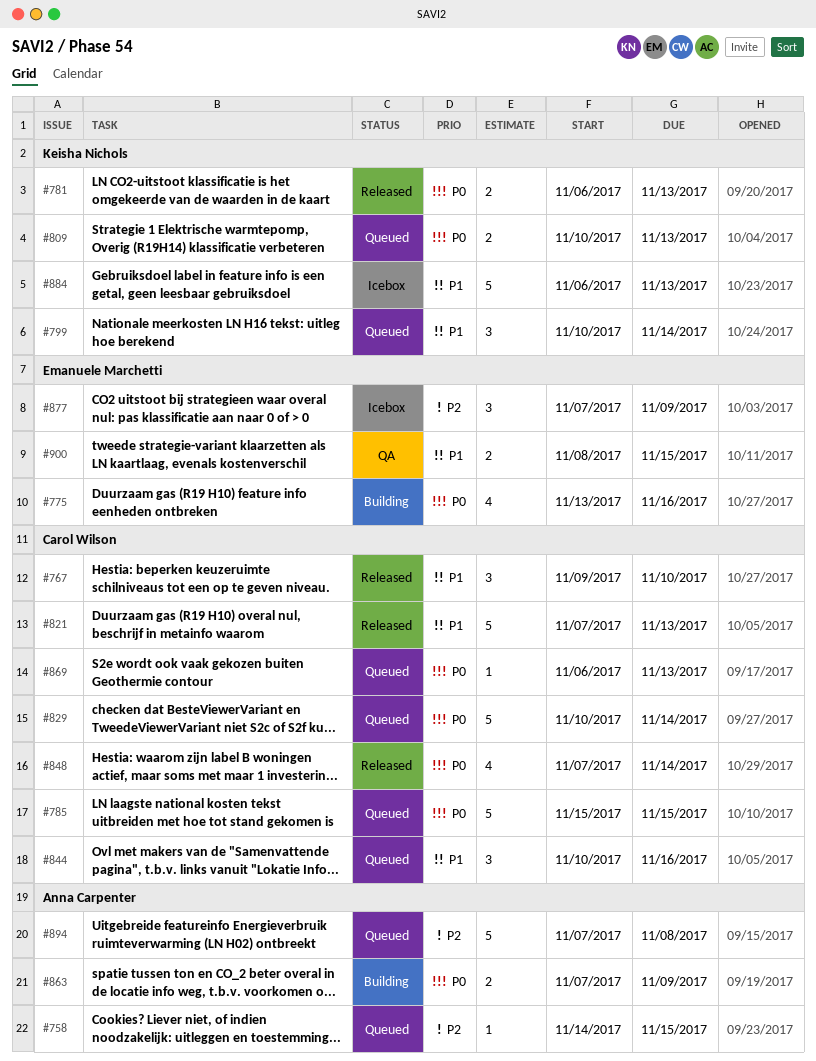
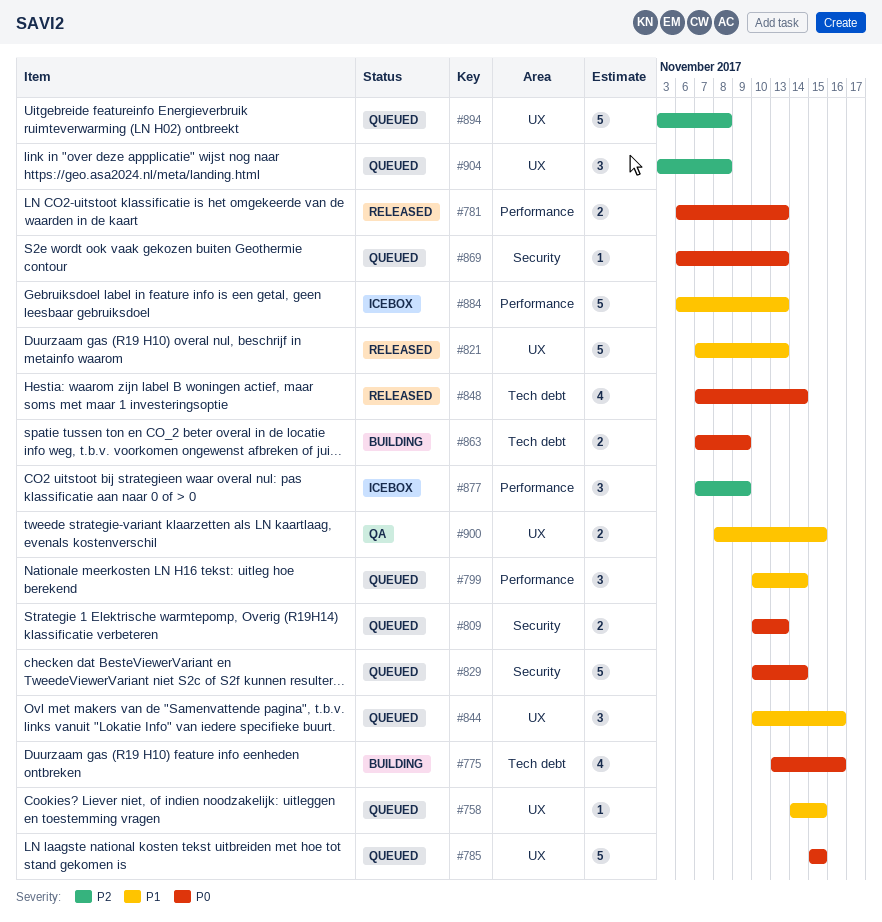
#758, priority: P2 -> P1
#767: present -> none
#894, start: Nov 7 -> Nov 3
#904: none -> present

